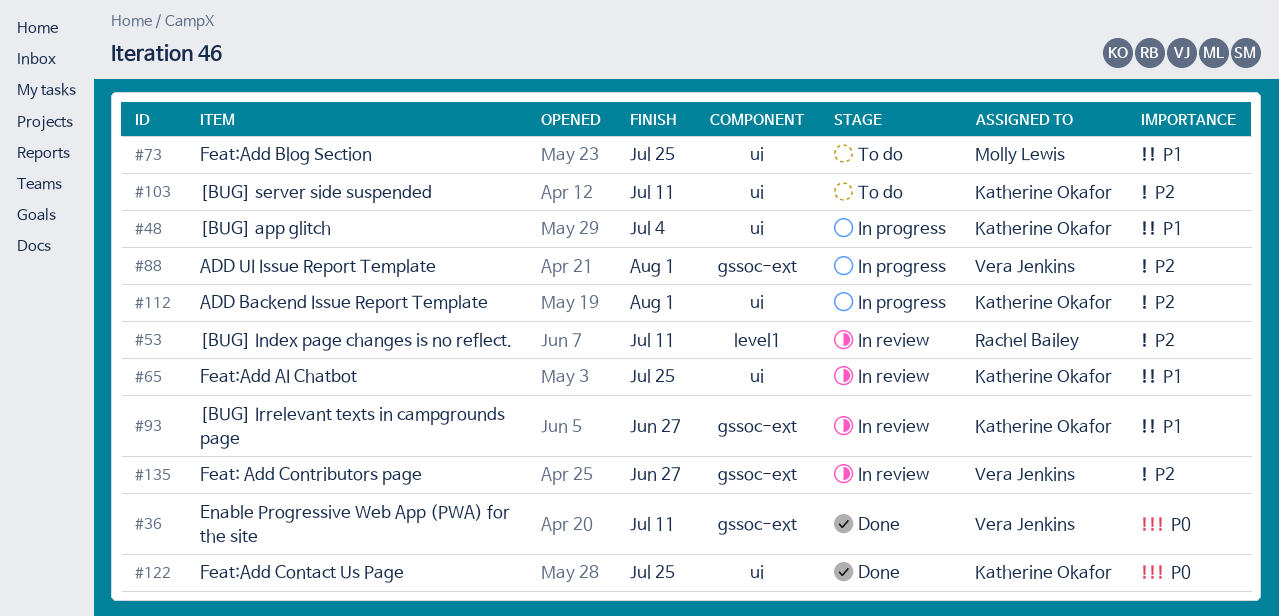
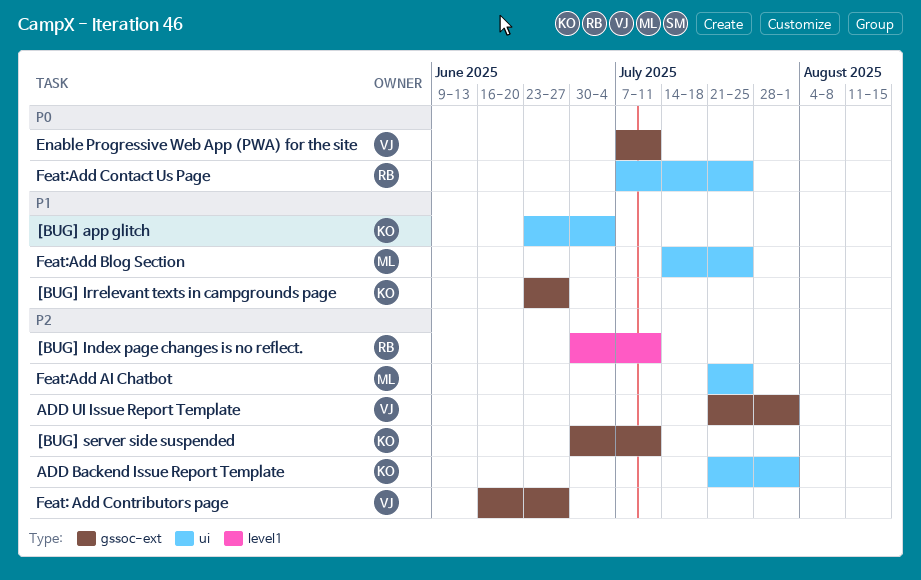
[BUG] server side suspended, label: ui -> gssoc-ext
Feat:Add AI Chatbot, owner: Katherine Okafor -> Molly Lewis
Feat:Add AI Chatbot, priority: P1 -> P2
Feat:Add Contact Us Page, owner: Katherine Okafor -> Rachel Bailey

